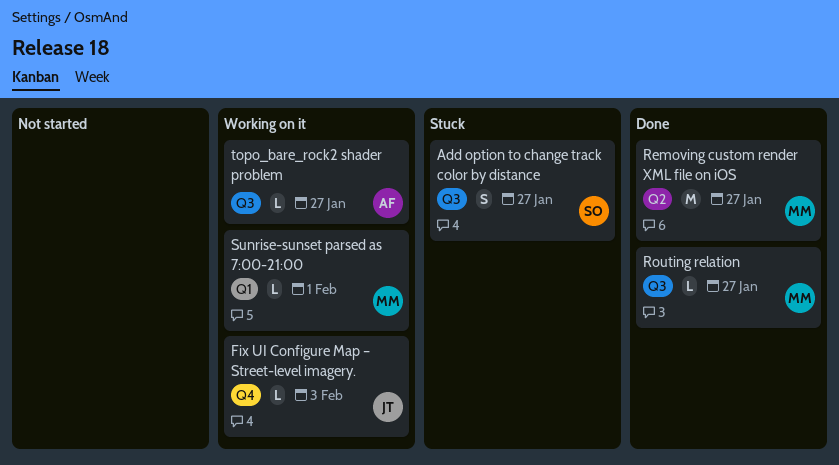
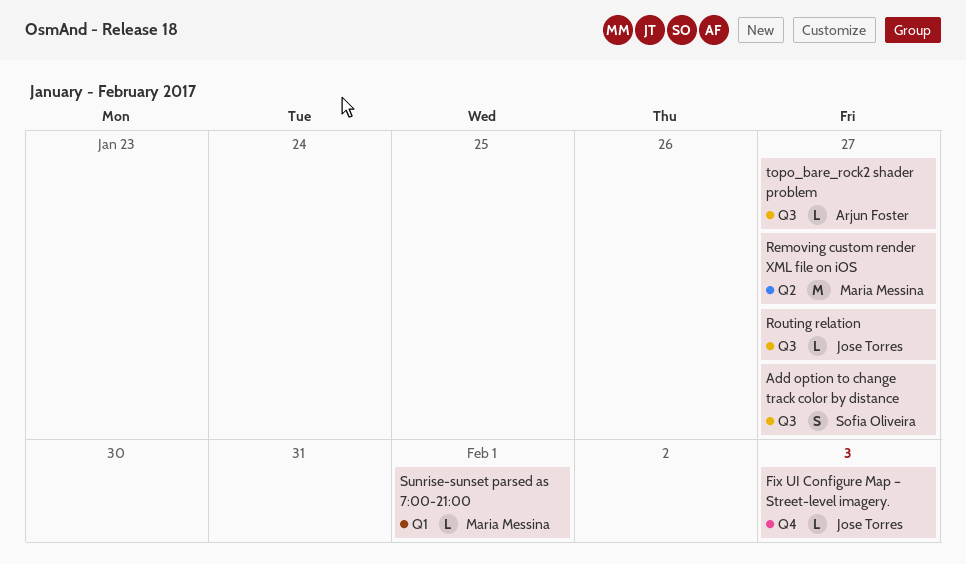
Routing relation, owner: Maria Messina -> Jose Torres

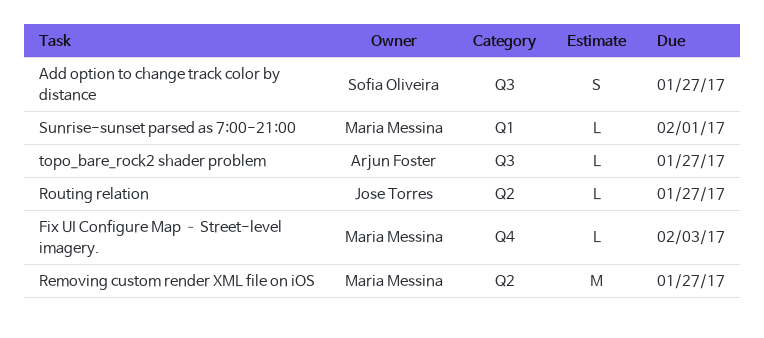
Fix UI Configure Map – Street-level imagery., owner: Jose Torres -> Maria Messina
Routing relation, label: Q3 -> Q2

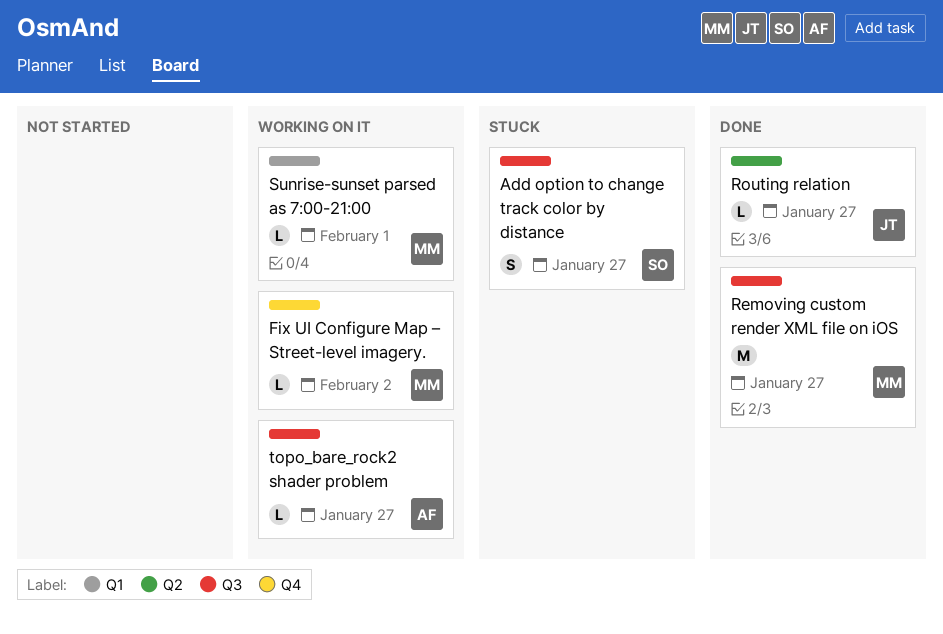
Fix UI Configure Map – Street-level imagery., due: Feb 3 -> Feb 2
Removing custom render XML file on iOS, label: Q2 -> Q3

